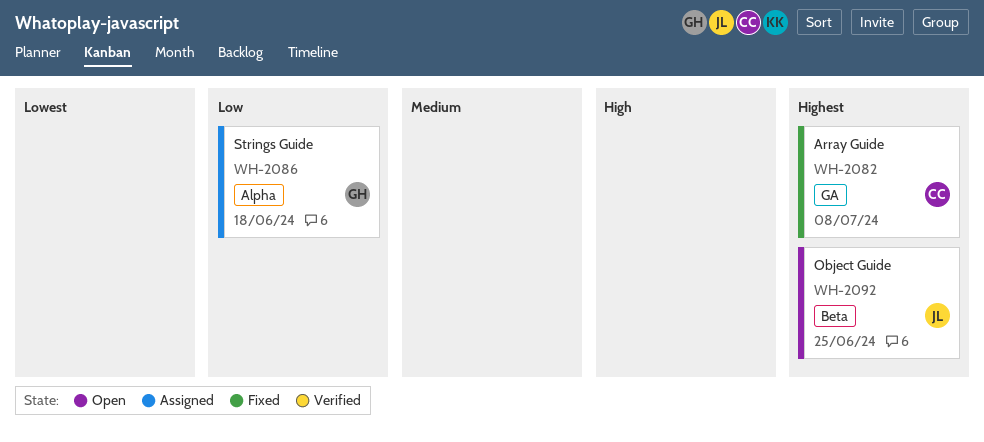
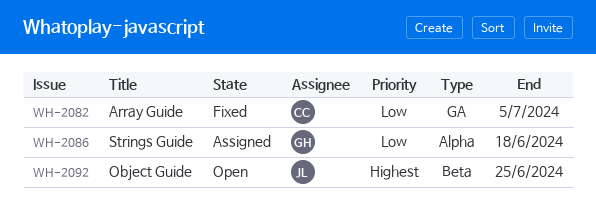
WH-2082, priority: Highest -> Low
WH-2082, due: Jul 8 -> Jul 5

